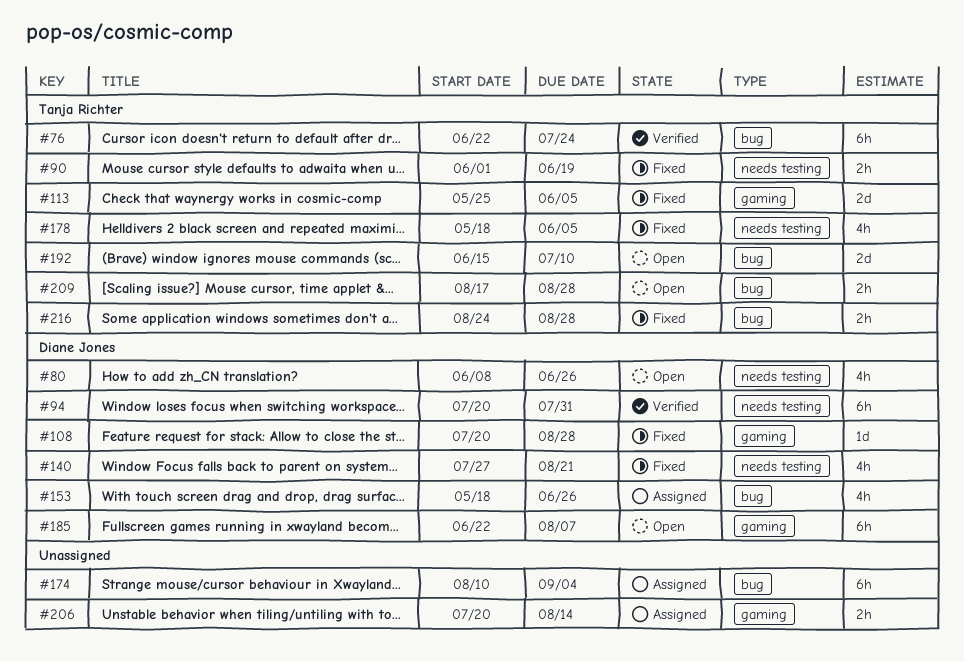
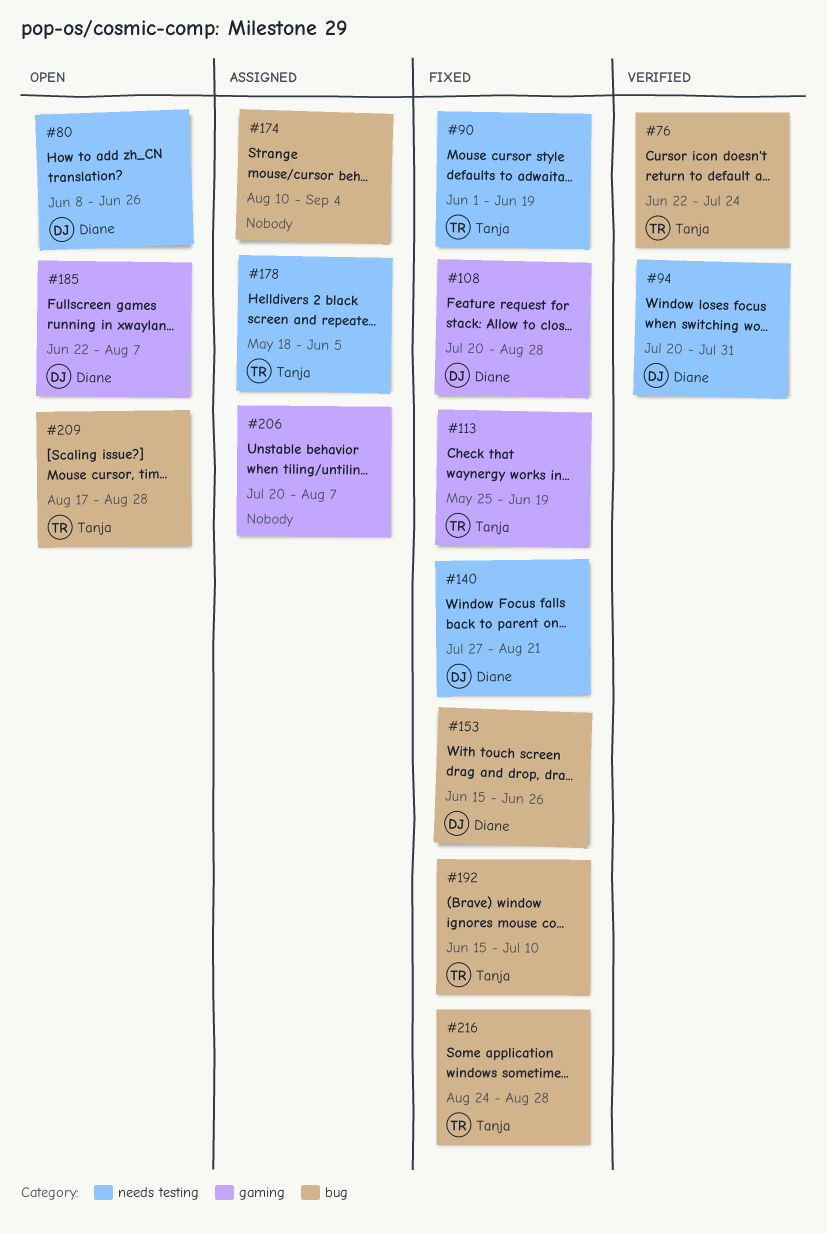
#113, due: Jun 5 -> Jun 19
#153, status: Assigned -> Fixed
#153, start: May 18 -> Jun 15
#178, status: Fixed -> Assigned
#192, status: Open -> Fixed
#206, due: Aug 14 -> Aug 7

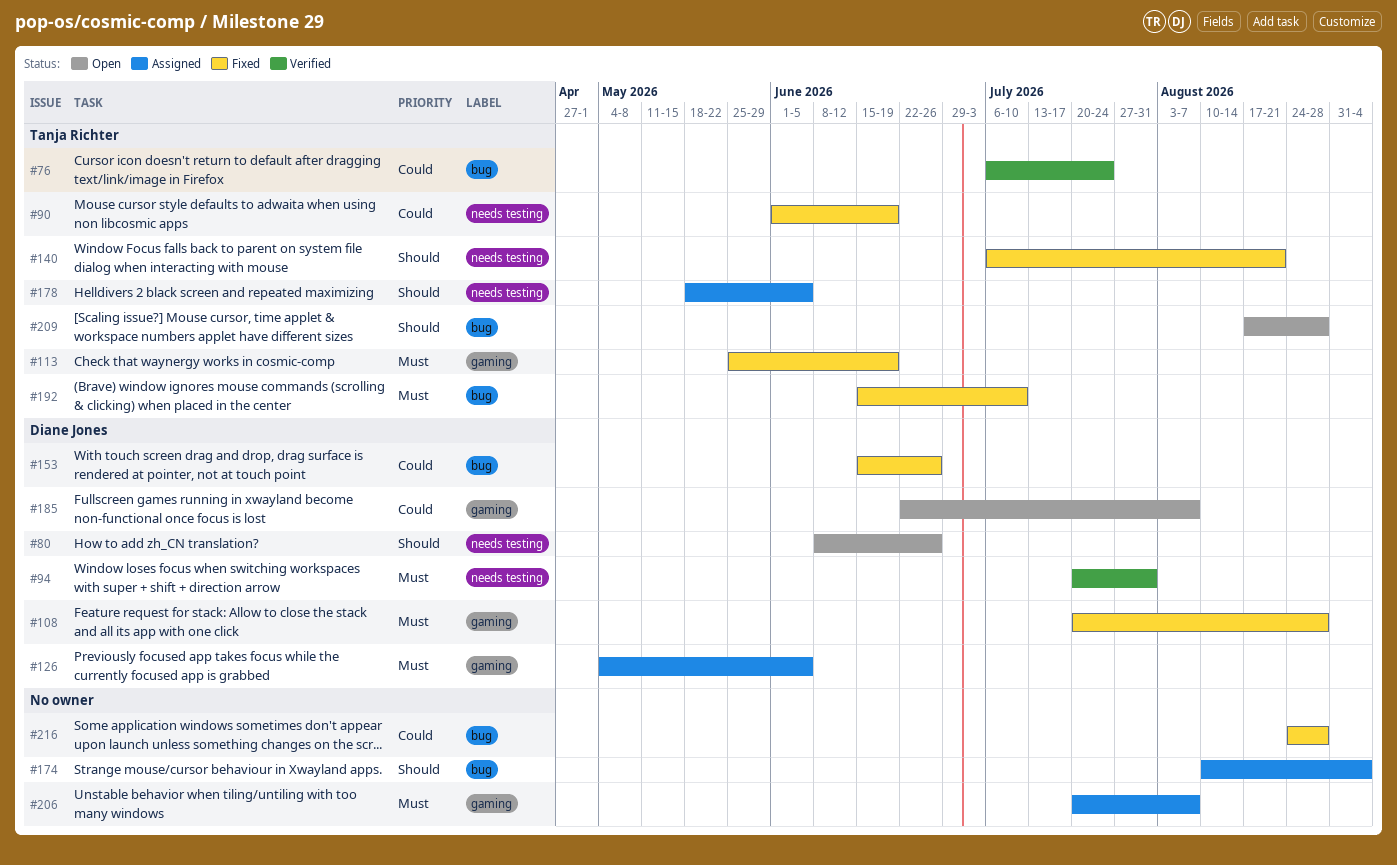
#76, start: Jun 22 -> Jul 6
#126: none -> present
#140, owner: Diane Jones -> Tanja Richter
#140, start: Jul 27 -> Jul 6
#216, owner: Tanja Richter -> none

